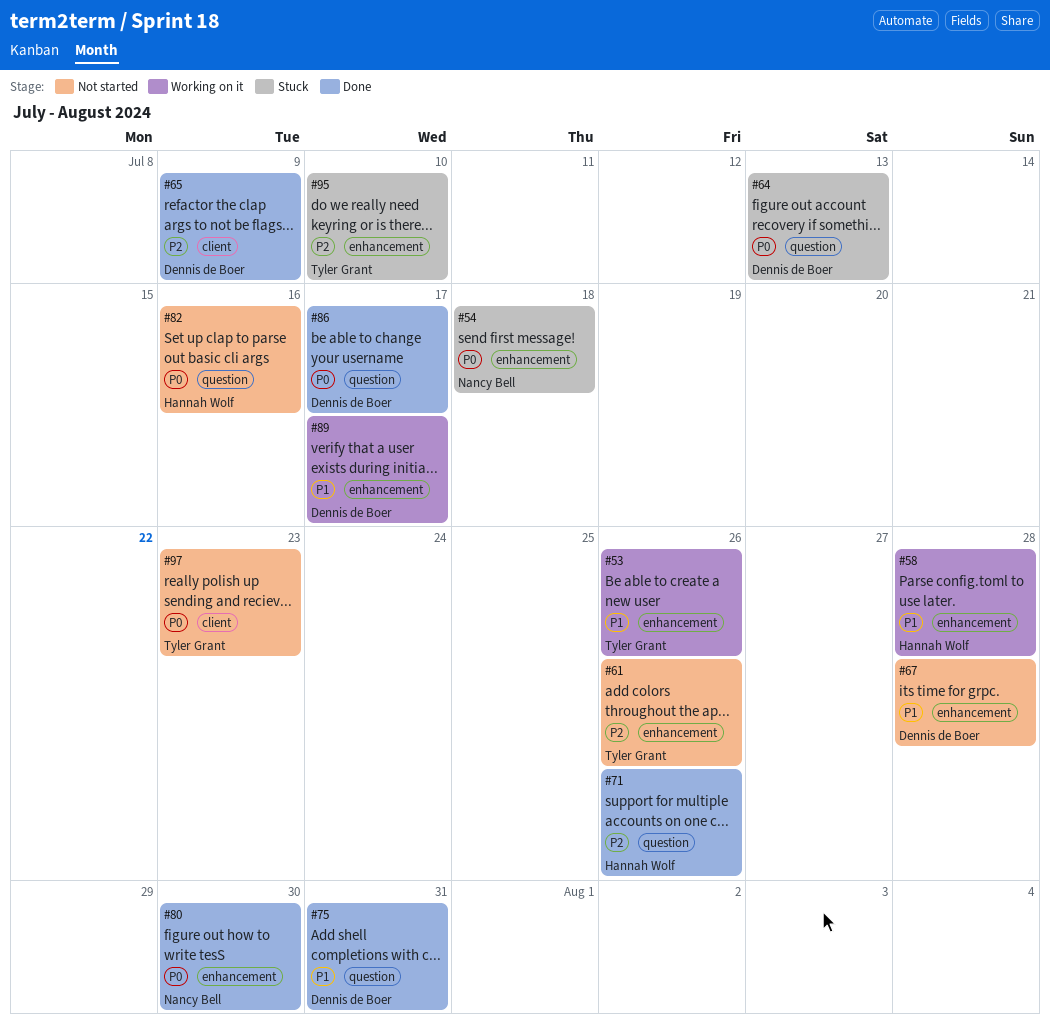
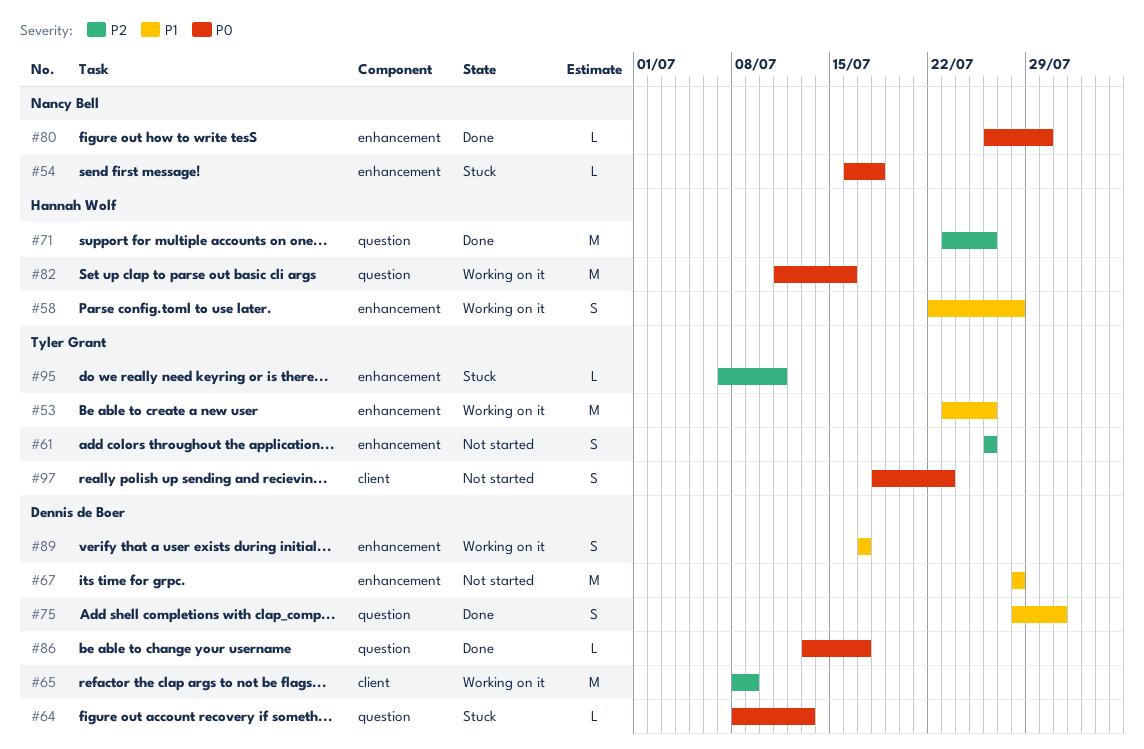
#65, status: Done -> Working on it
#82, status: Not started -> Working on it
#95, due: Jul 10 -> Jul 11

